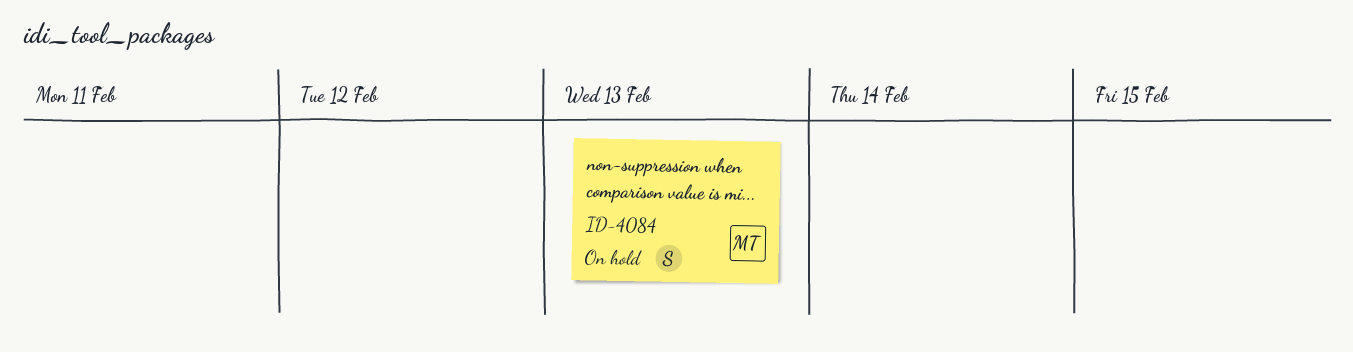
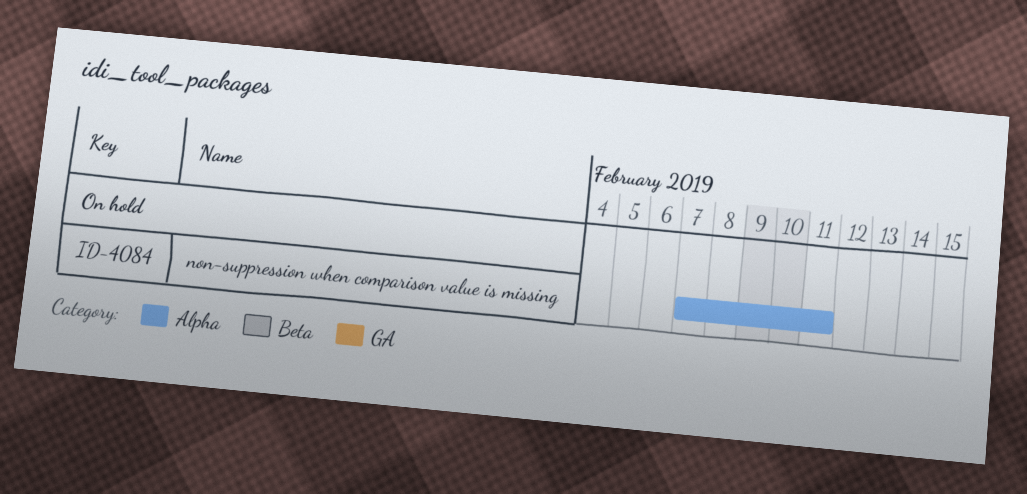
ID-4084, due: Feb 13 -> Feb 11

